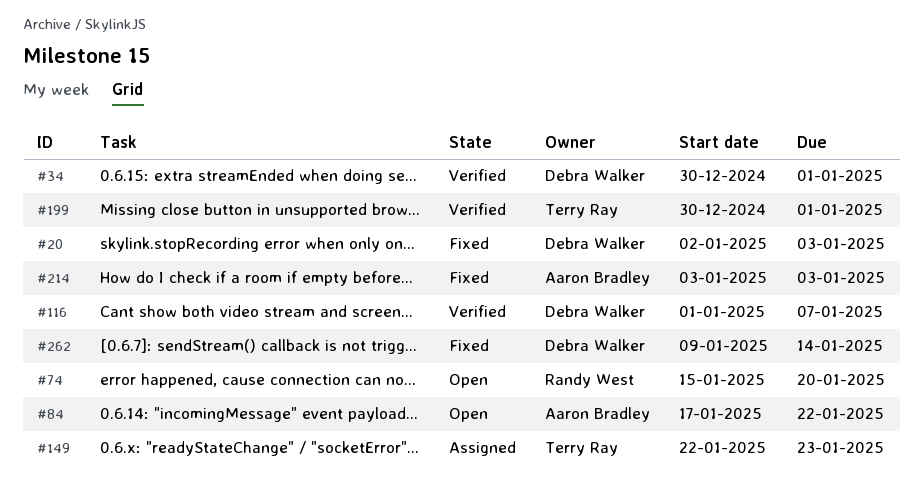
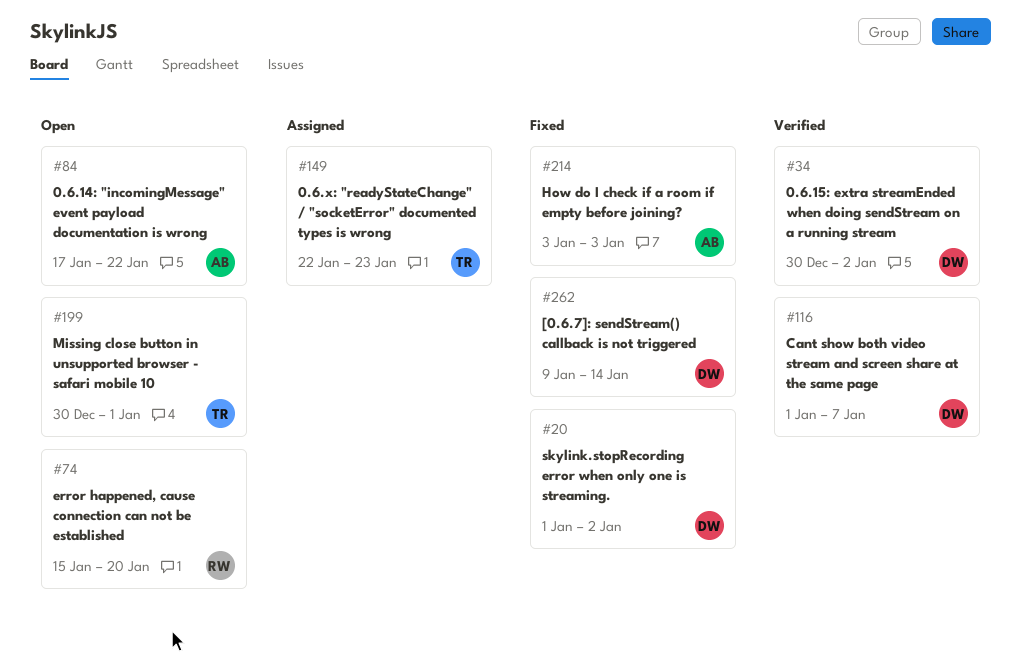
#20, start: Jan 2 -> Jan 1
#20, due: Jan 3 -> Jan 2
#34, due: Jan 1 -> Jan 2
#199, status: Verified -> Open

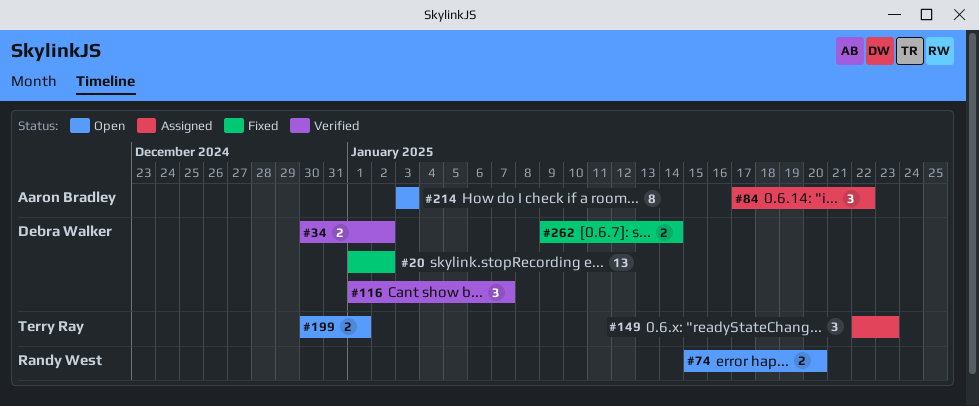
#84, status: Open -> Assigned
#214, status: Fixed -> Open

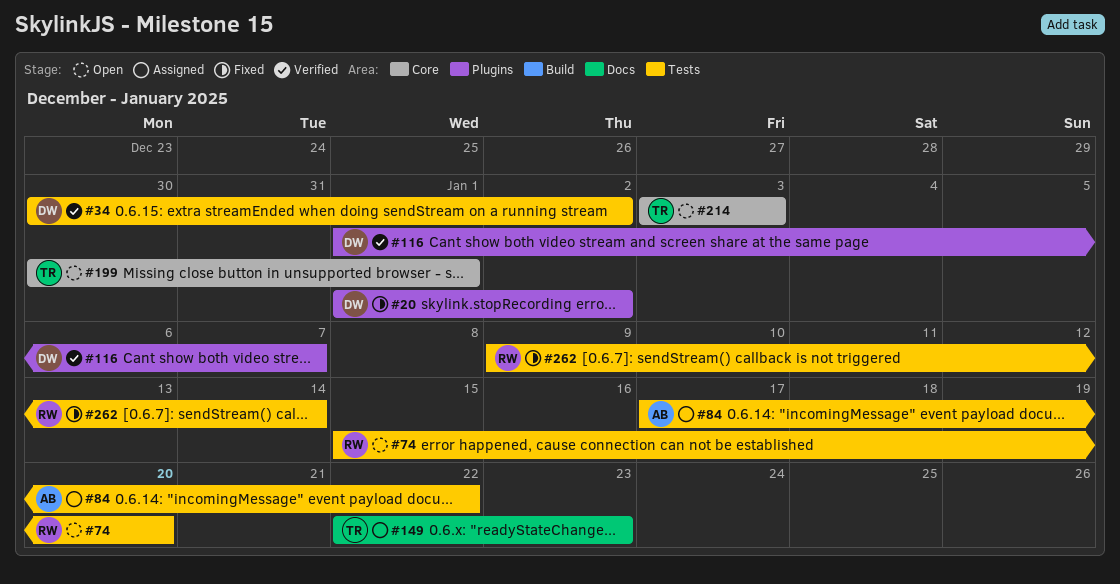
#214, owner: Aaron Bradley -> Terry Ray
#262, owner: Debra Walker -> Randy West

